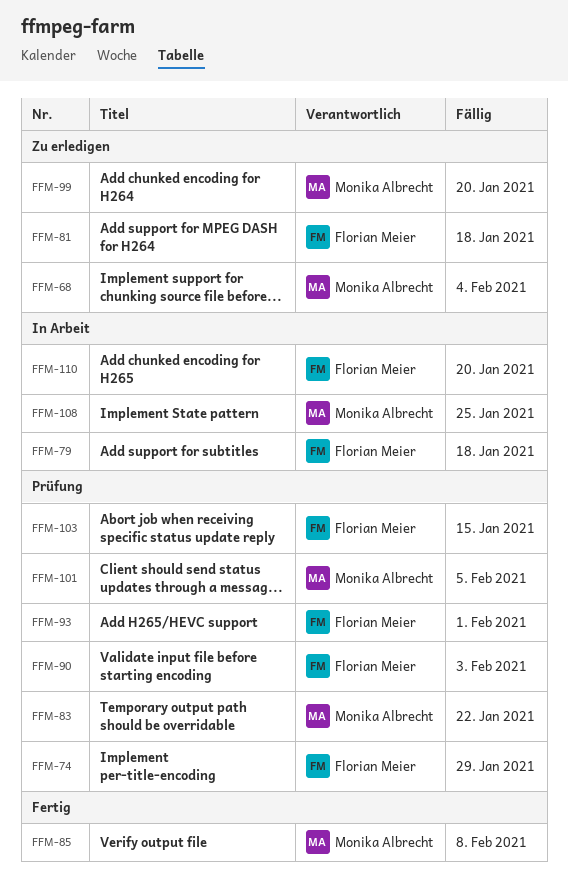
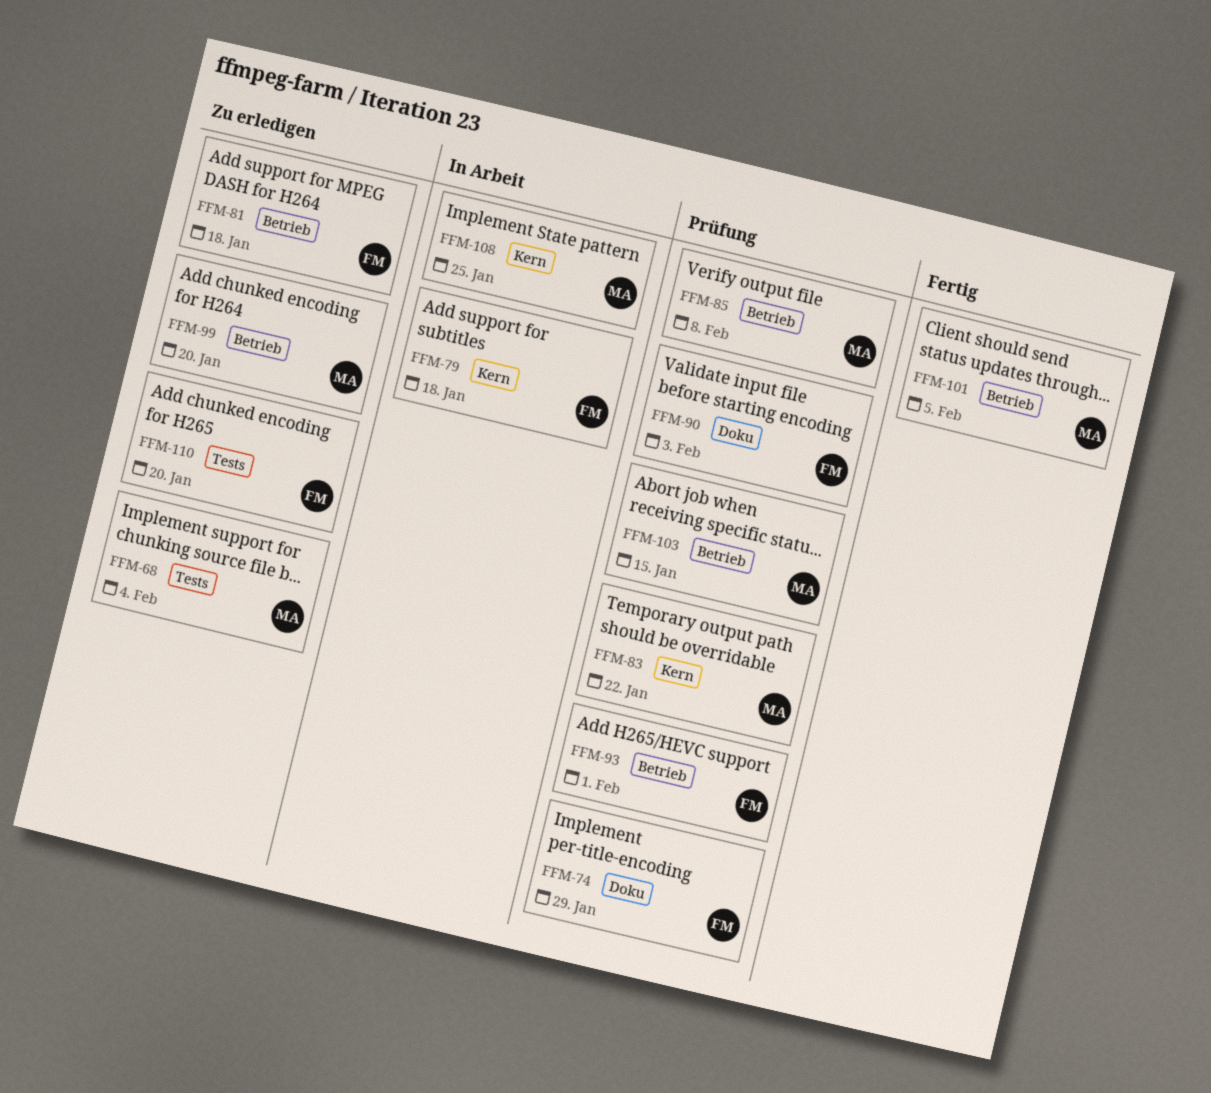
FFM-85, status: Fertig -> Prüfung
FFM-101, status: Prüfung -> Fertig
FFM-103, owner: Florian Meier -> Monika Albrecht
FFM-110, status: In Arbeit -> Zu erledigen

